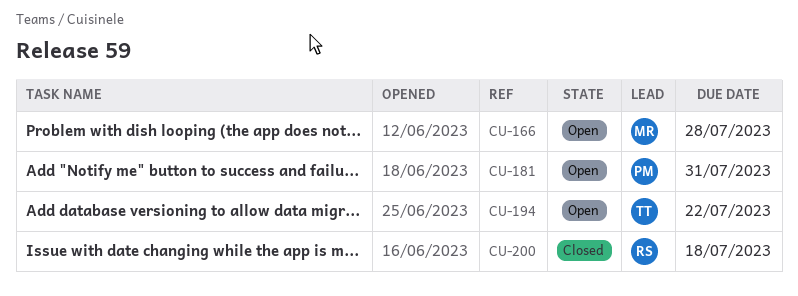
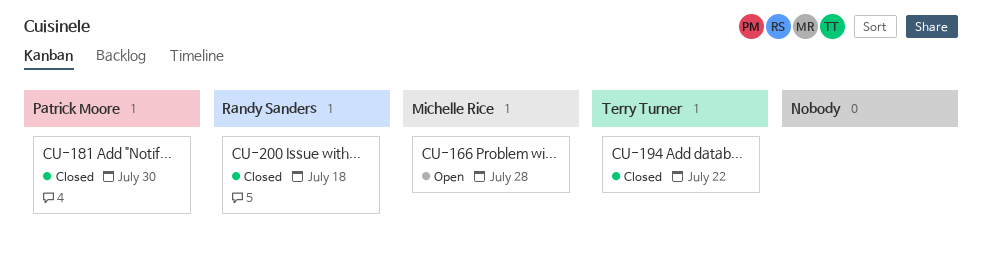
CU-181, status: Open -> Closed
CU-181, due: Jul 31 -> Jul 30
CU-194, status: Open -> Closed

